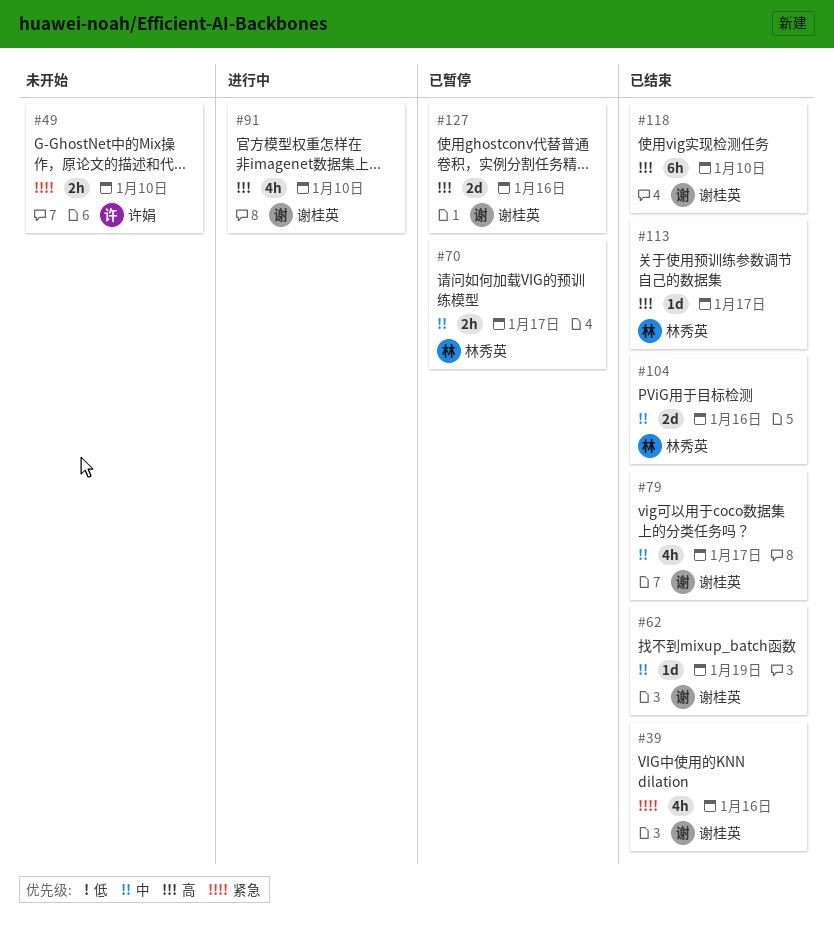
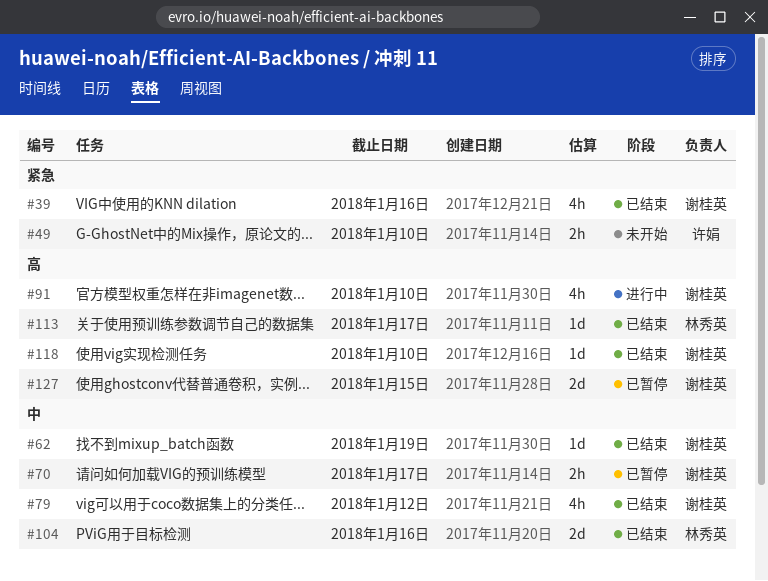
#70, owner: 林秀英 -> 谢桂英
#79, due: Jan 17 -> Jan 12
#118, estimate: 6h -> 1d
#127, due: Jan 16 -> Jan 15

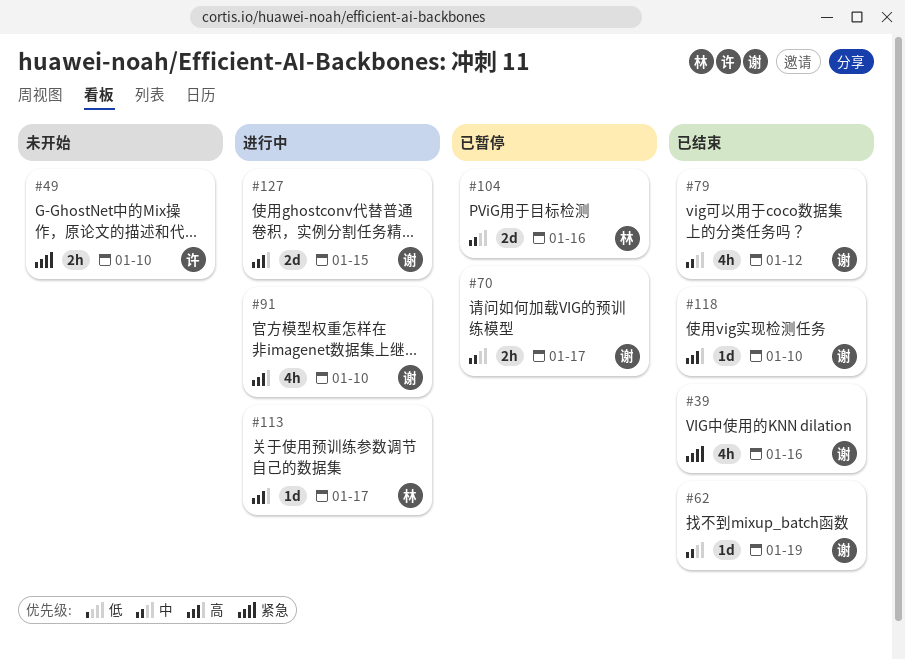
#104, status: 已结束 -> 已暂停
#113, status: 已结束 -> 进行中
#127, status: 已暂停 -> 进行中

